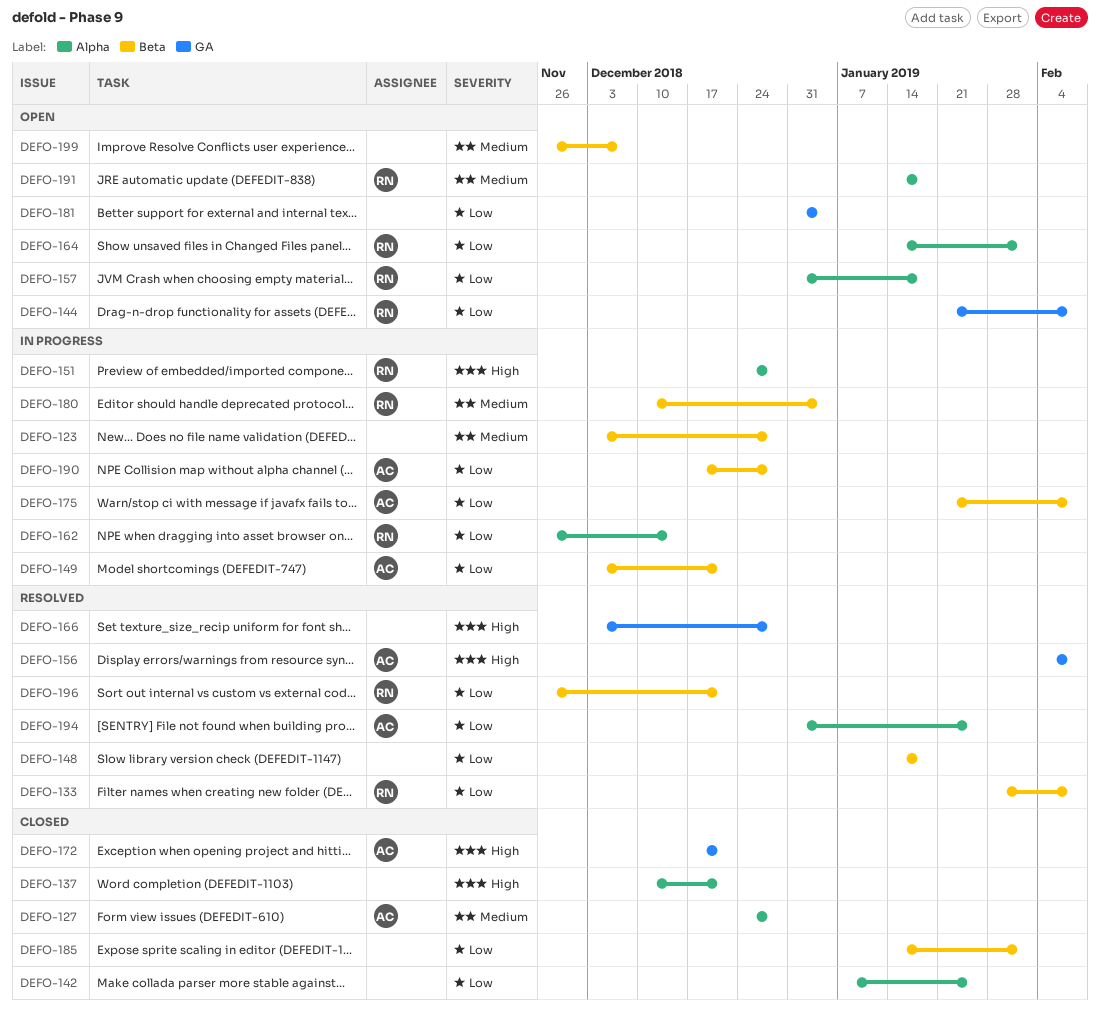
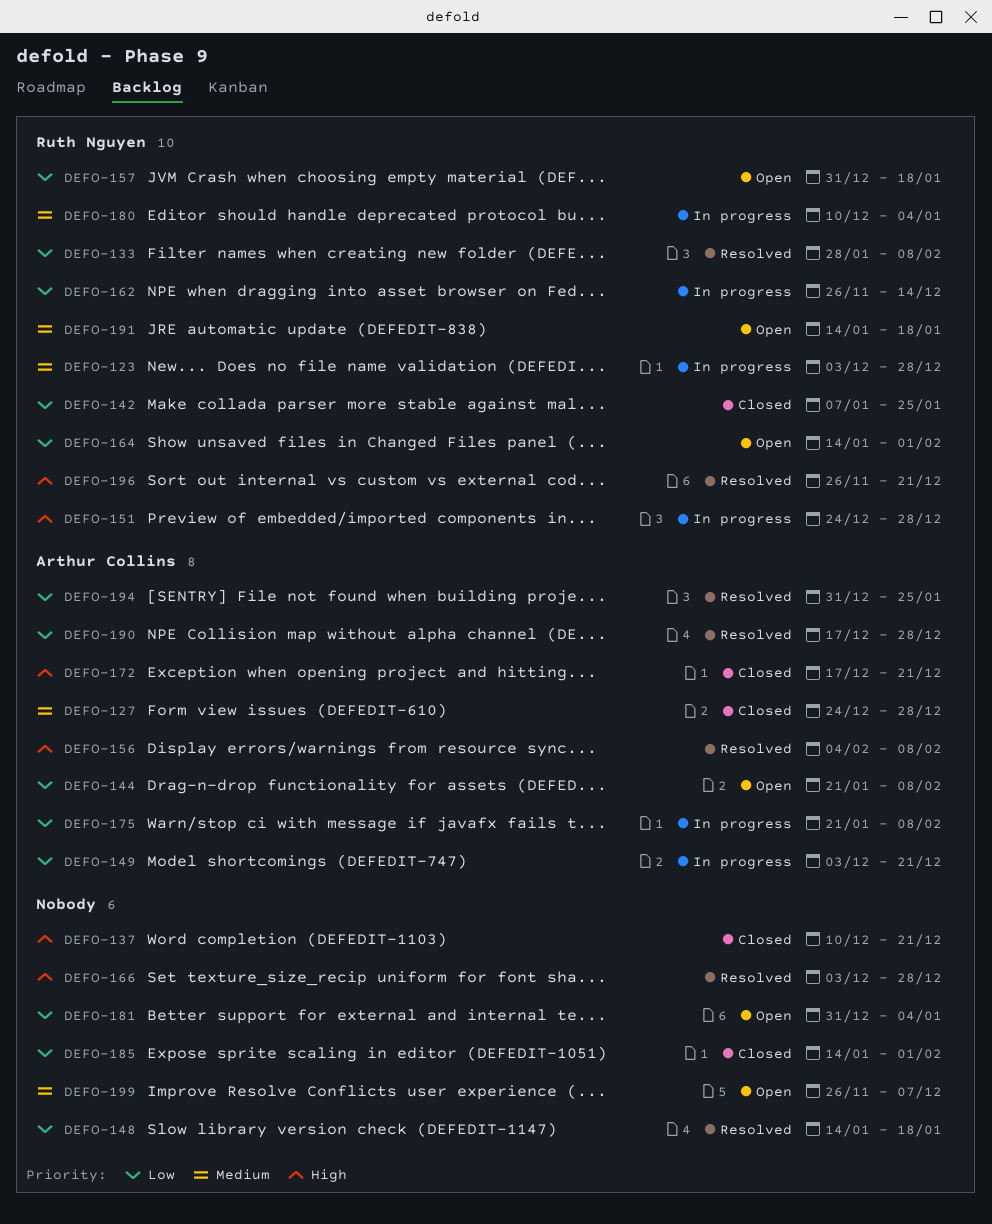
DEFO-123, owner: none -> Ruth Nguyen
DEFO-142, owner: none -> Ruth Nguyen
DEFO-144, owner: Ruth Nguyen -> Arthur Collins
DEFO-190, status: In progress -> Resolved
DEFO-196, priority: Low -> High

